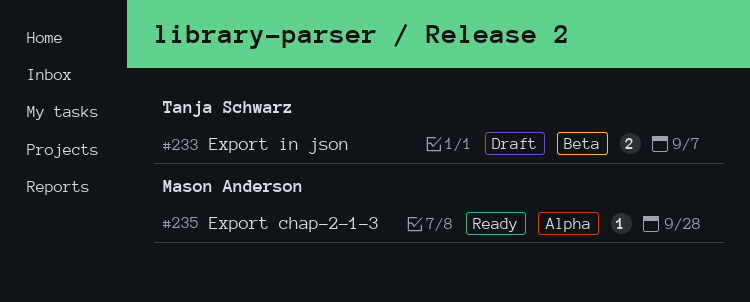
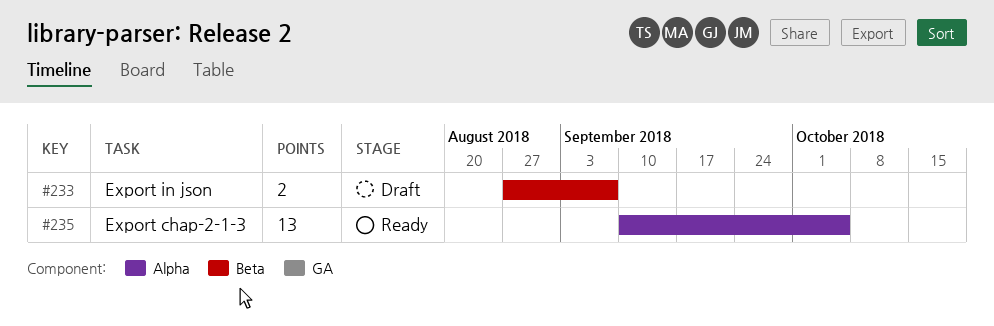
#235, estimate: 1 -> 13
#235, due: Sep 28 -> Oct 5

